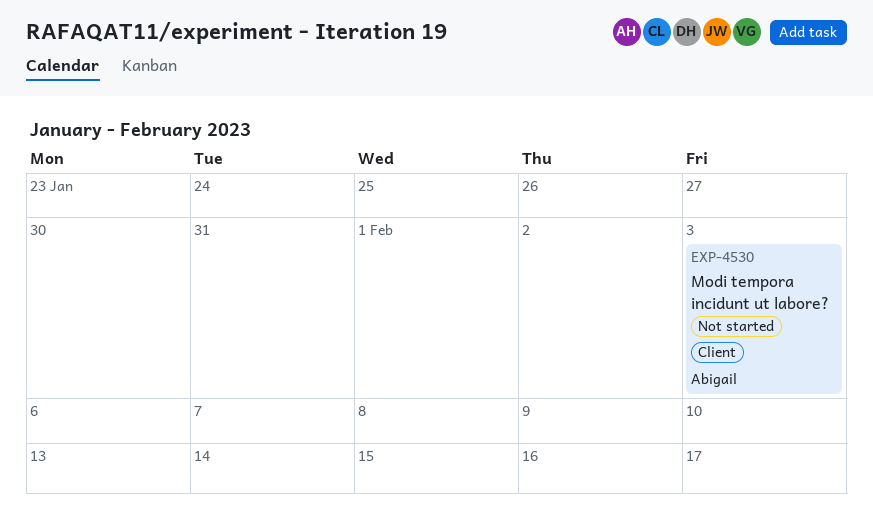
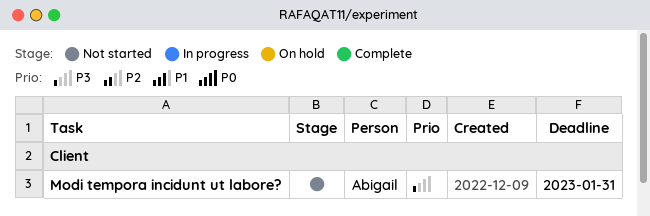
Modi tempora incidunt ut labore?, due: Feb 3 -> Jan 31

